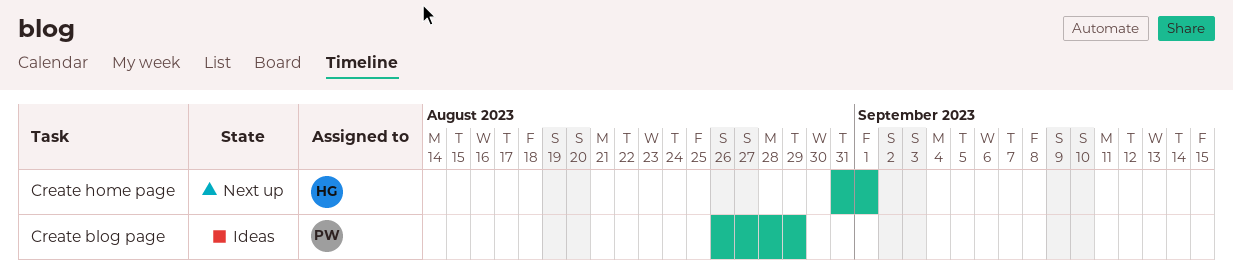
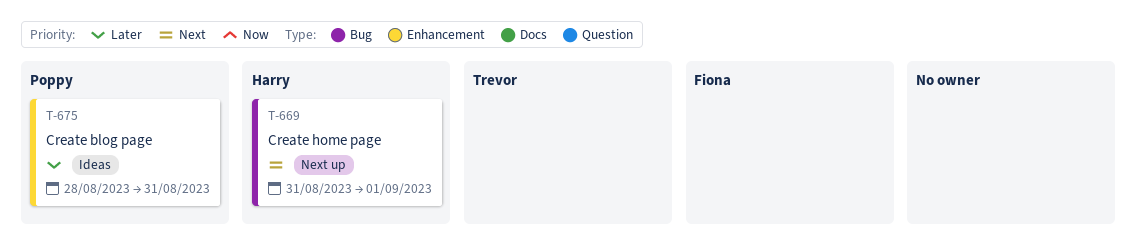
Create blog page, start: Aug 26 -> Aug 28
Create blog page, due: Aug 29 -> Aug 31

